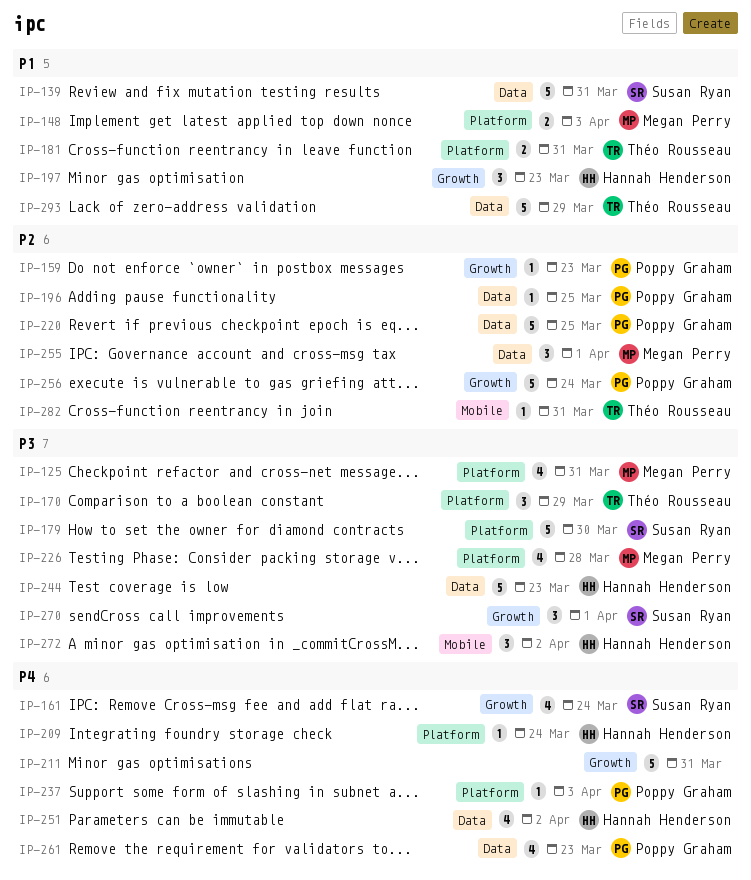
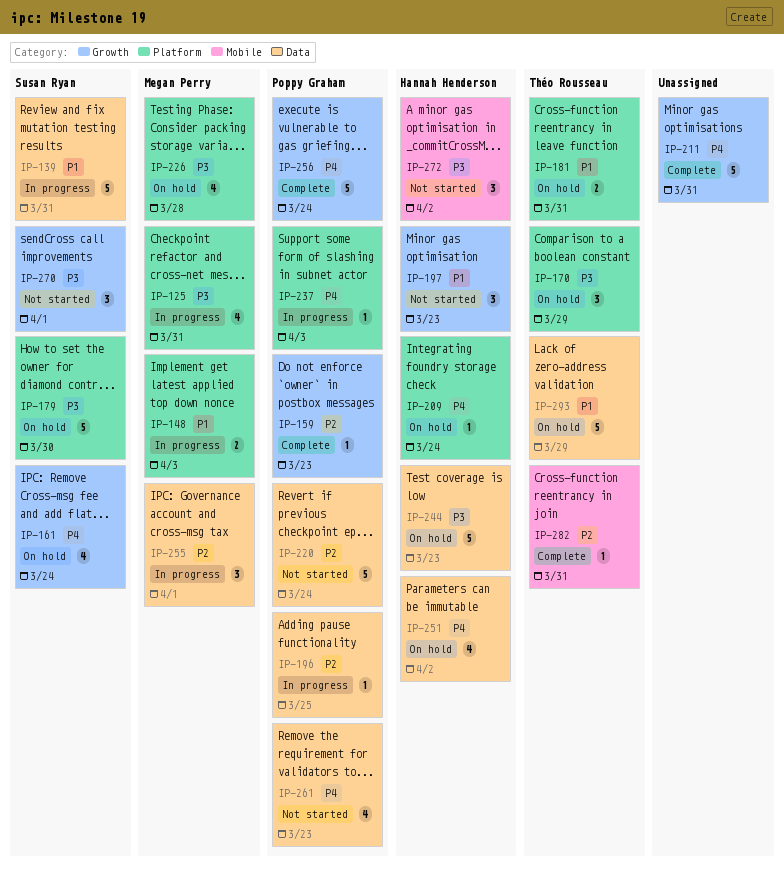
IP-220, due: Mar 25 -> Mar 24
IP-256, priority: P2 -> P4

